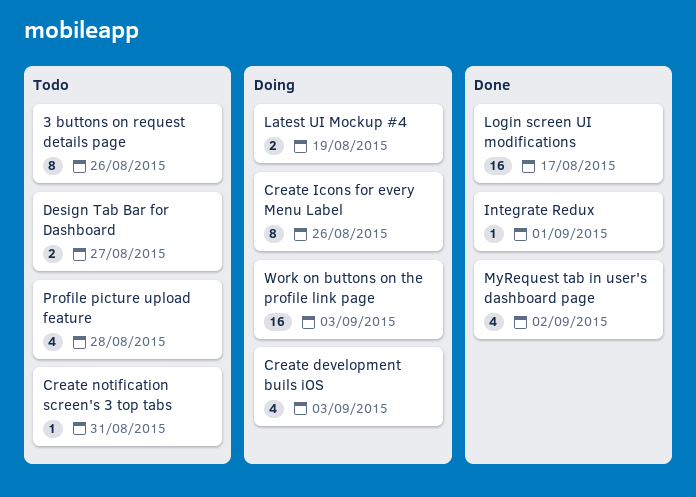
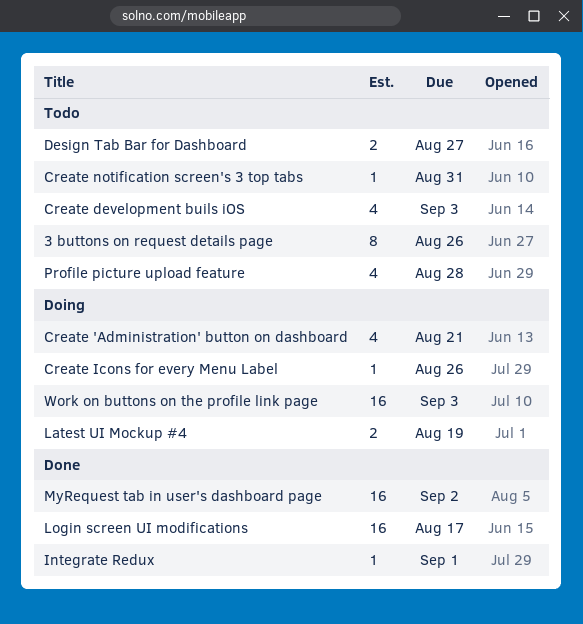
Create 'Administration' button on dashboard: none -> present
Create development buils iOS, status: Doing -> Todo
Create Icons for every Menu Label, estimate: 8 -> 1
MyRequest tab in user's dashboard page, estimate: 4 -> 16

